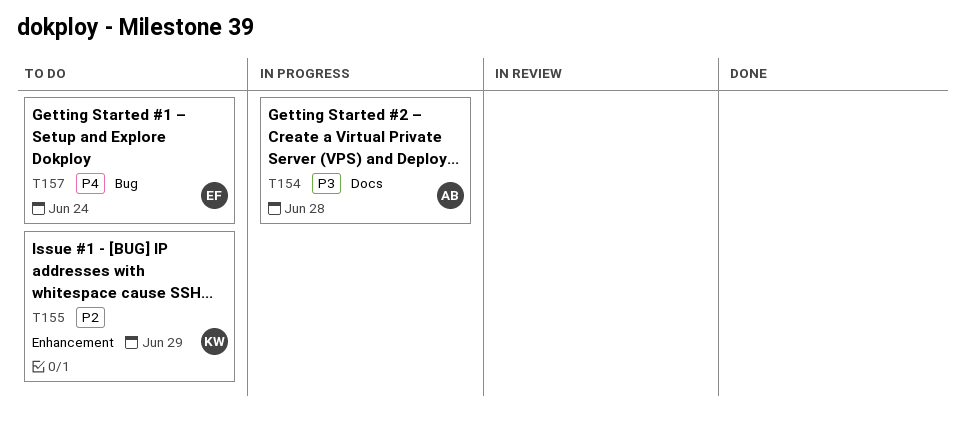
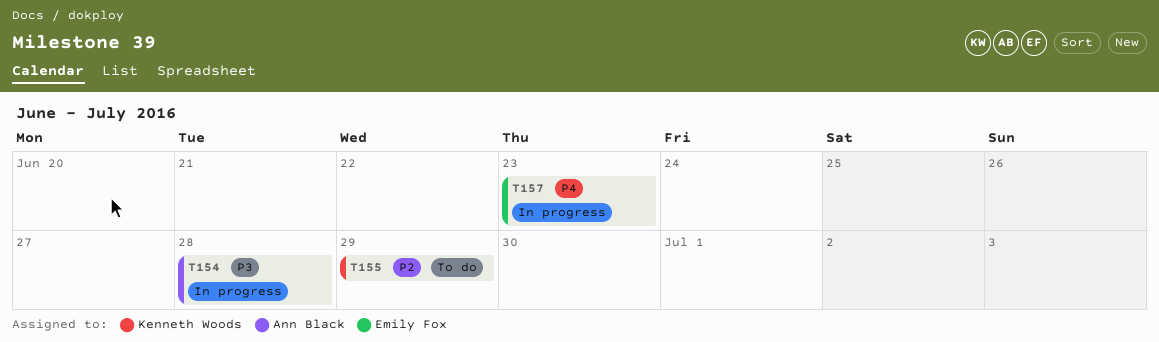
T157, status: To do -> In progress
T157, due: Jun 24 -> Jun 23

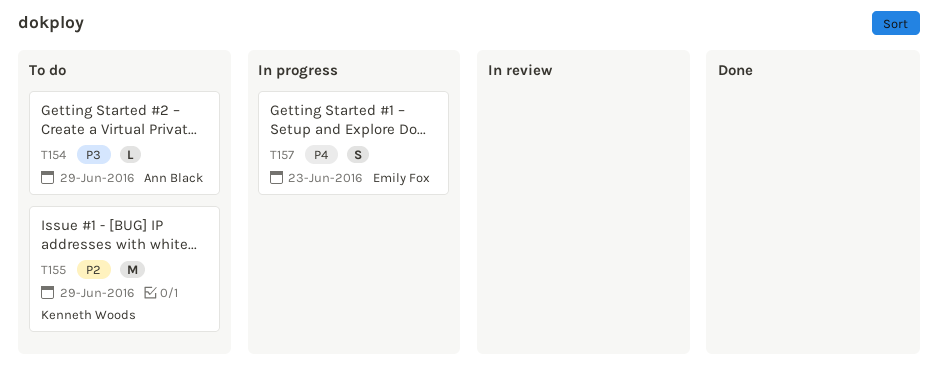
T154, status: In progress -> To do
T154, due: Jun 28 -> Jun 29

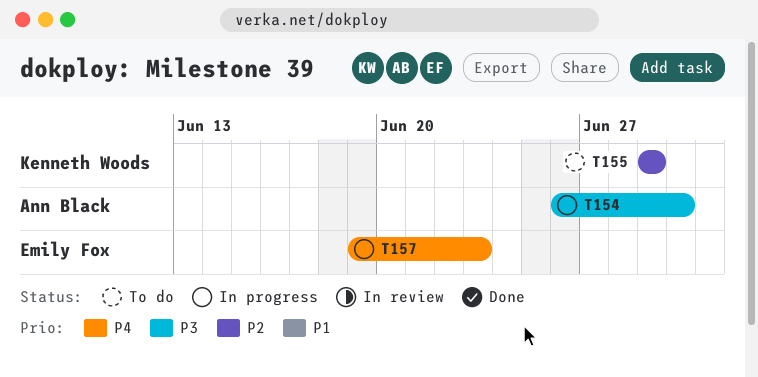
T154, status: To do -> In progress
T154, due: Jun 29 -> Jun 30

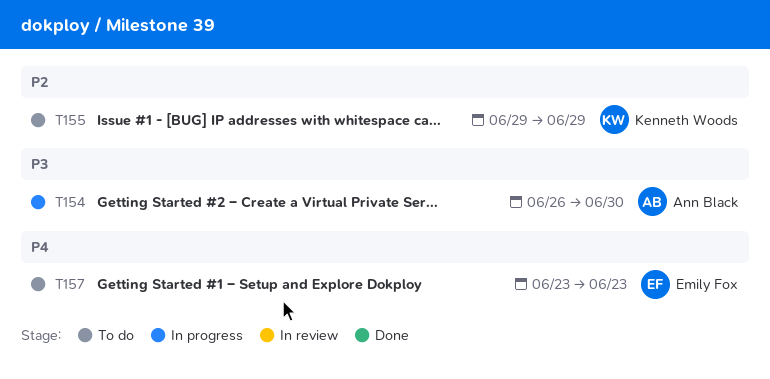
T157, status: In progress -> To do
T157, start: Jun 19 -> Jun 23

